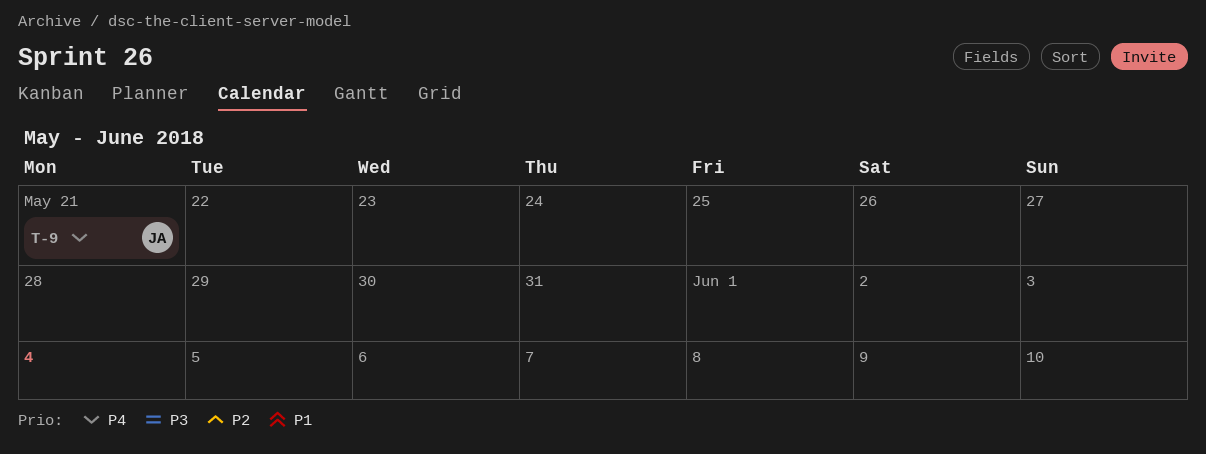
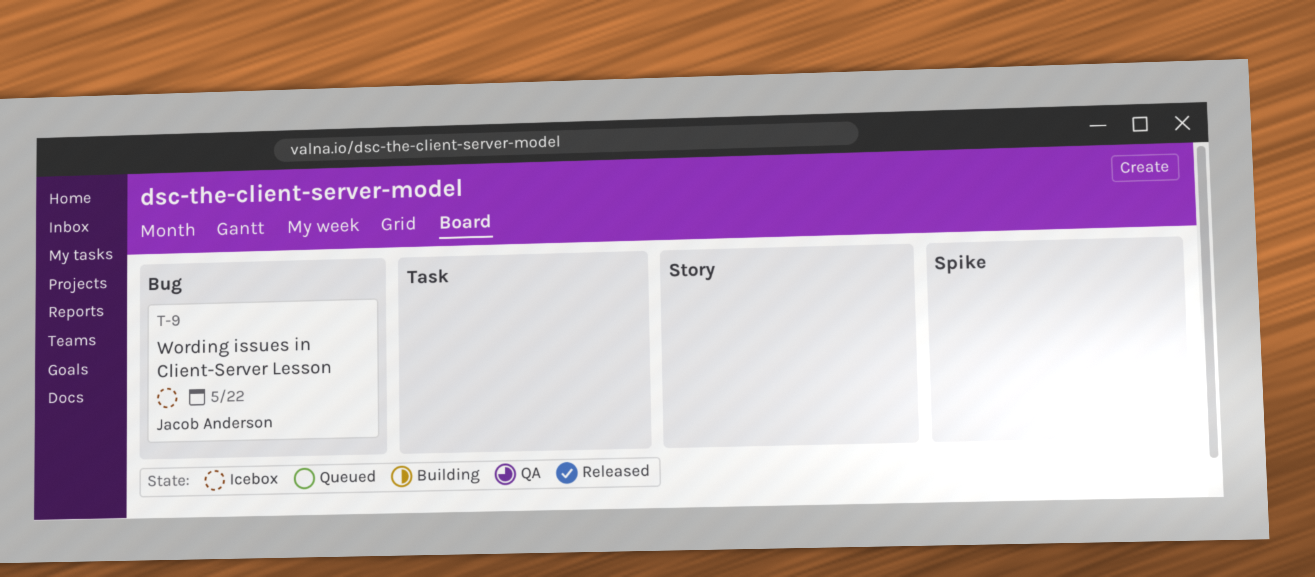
T-9, due: May 21 -> May 22

